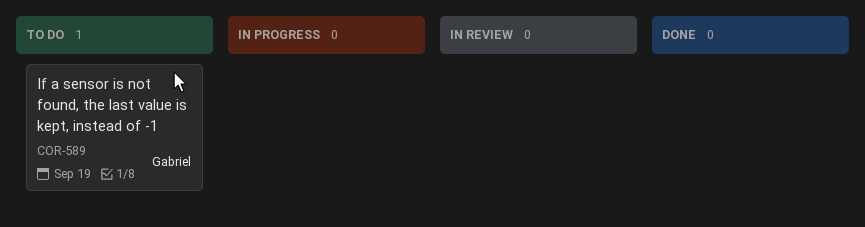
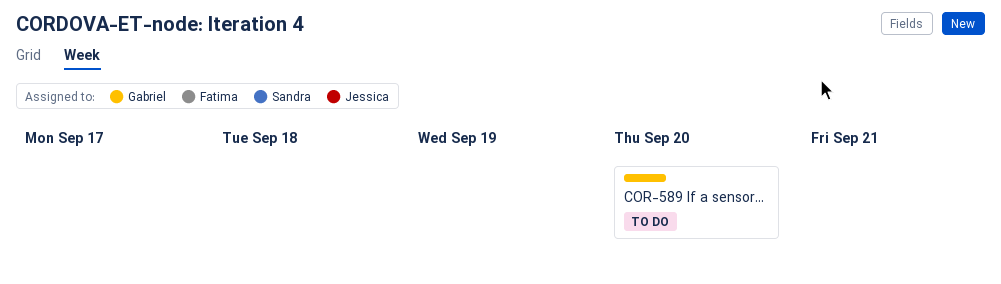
COR-589, due: Sep 19 -> Sep 20

